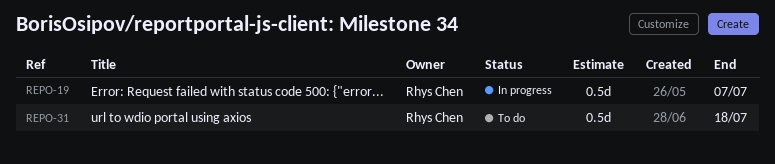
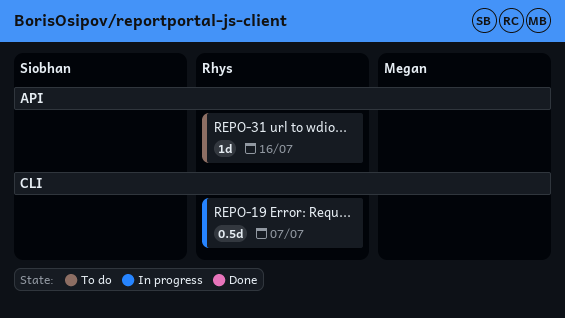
REPO-31, estimate: 0.5d -> 1d
REPO-31, due: Jul 18 -> Jul 16

